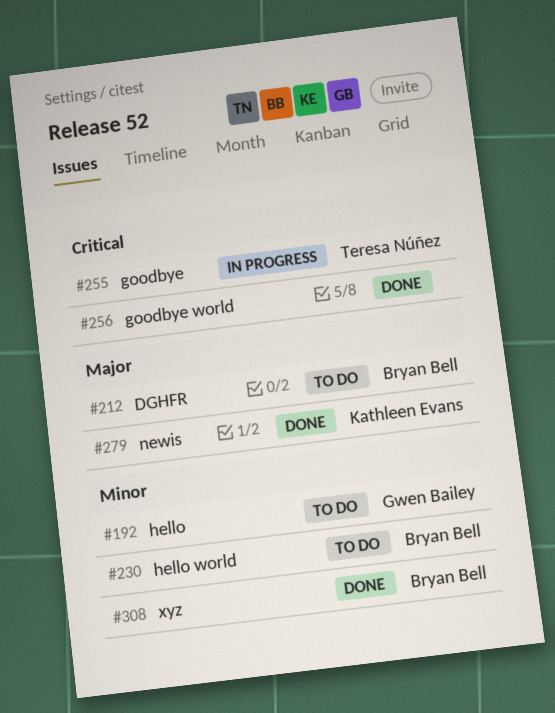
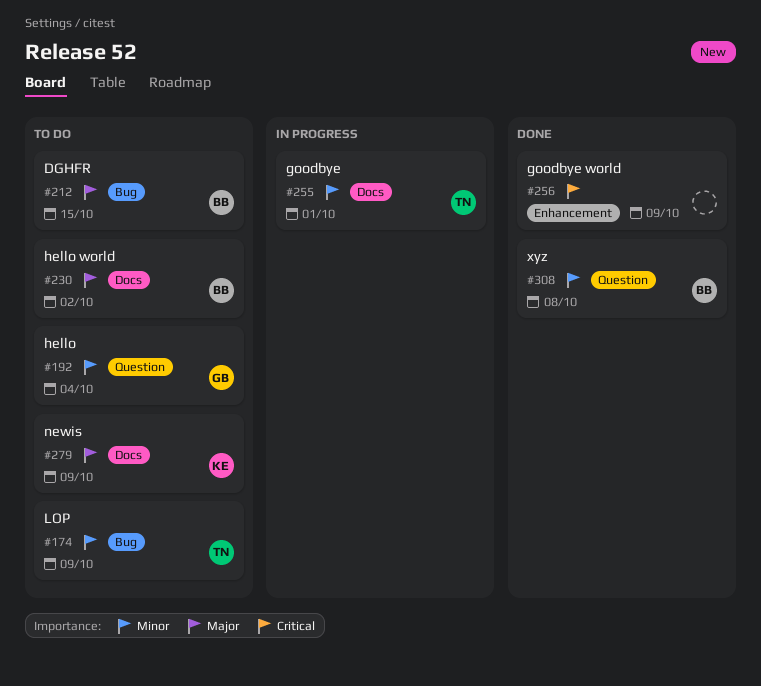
#174: none -> present
#230, priority: Minor -> Major
#255, priority: Critical -> Minor
#279, status: Done -> To do

